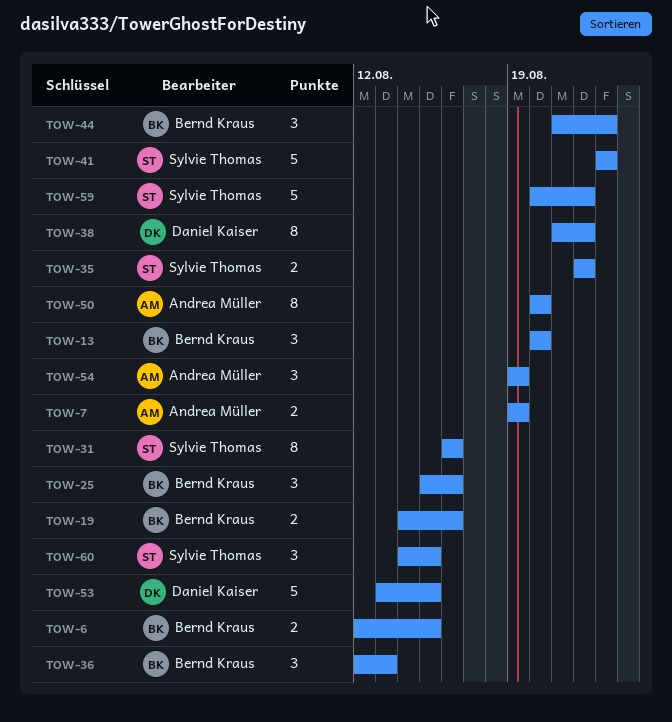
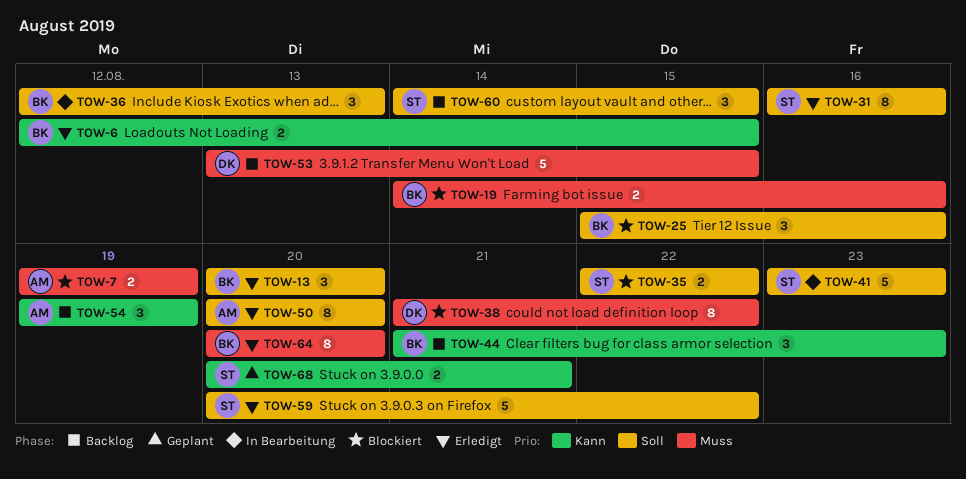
TOW-64: none -> present
TOW-68: none -> present

